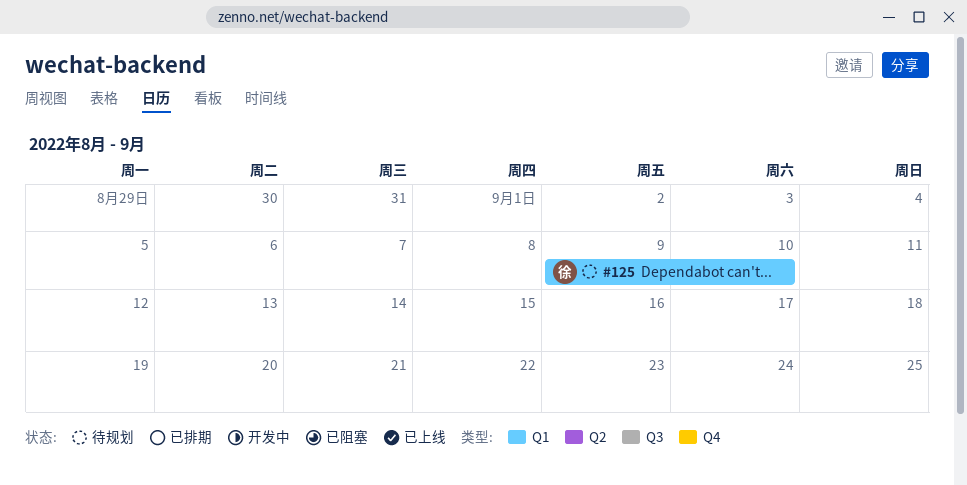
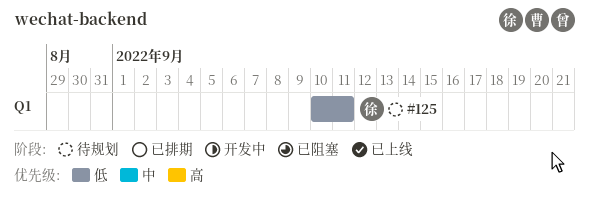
#125, start: Sep 9 -> Sep 10
#125, due: Sep 10 -> Sep 11

